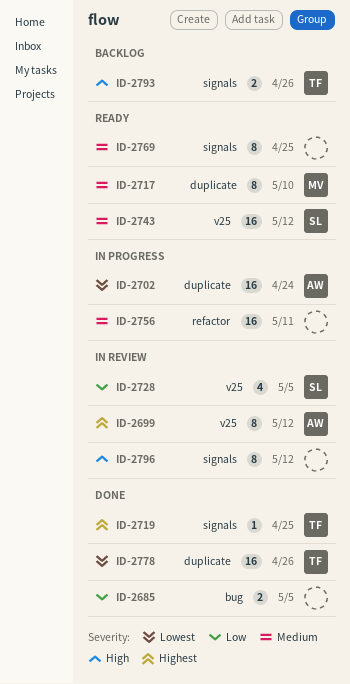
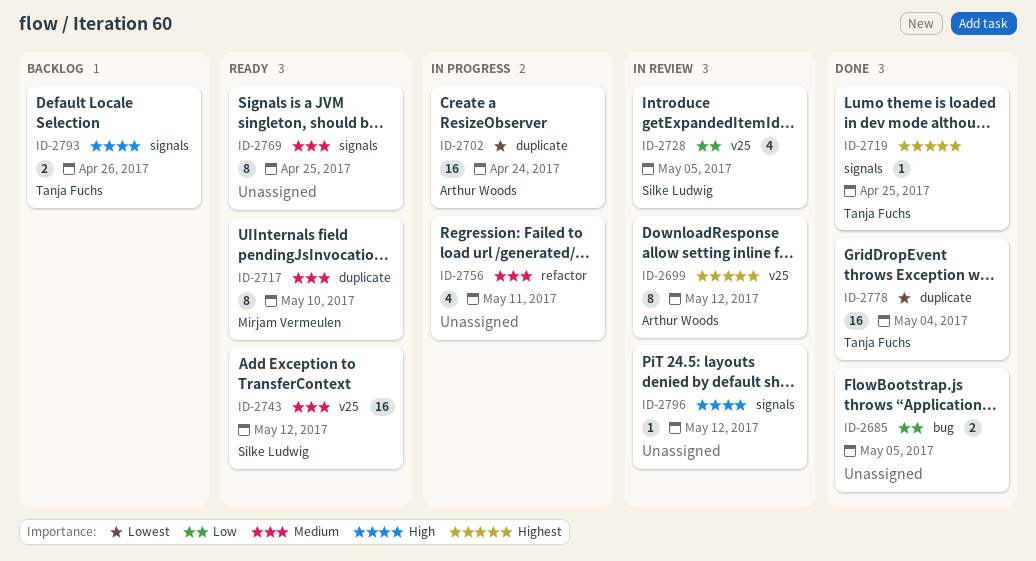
ID-2756, estimate: 16 -> 4
ID-2778, due: Apr 26 -> May 4
ID-2796, estimate: 8 -> 1

